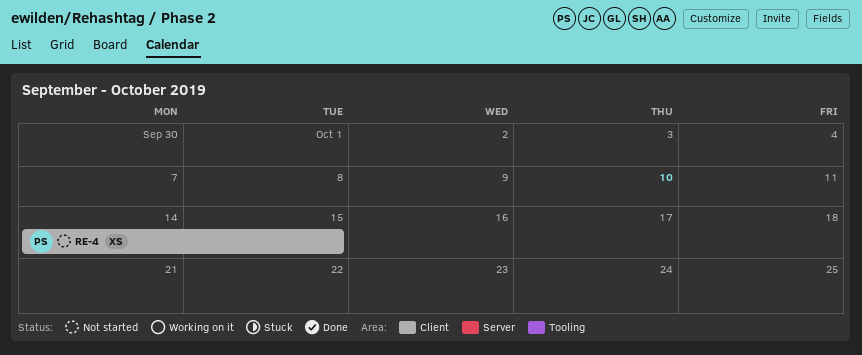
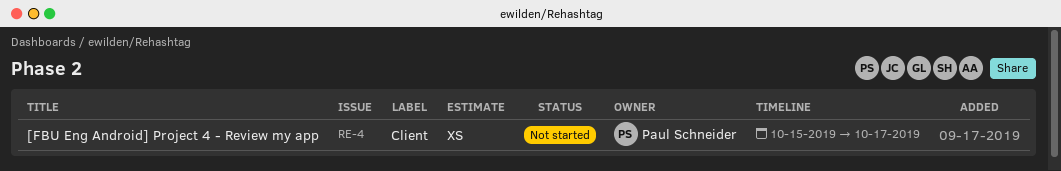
RE-4, start: Oct 14 -> Oct 15
RE-4, due: Oct 15 -> Oct 17

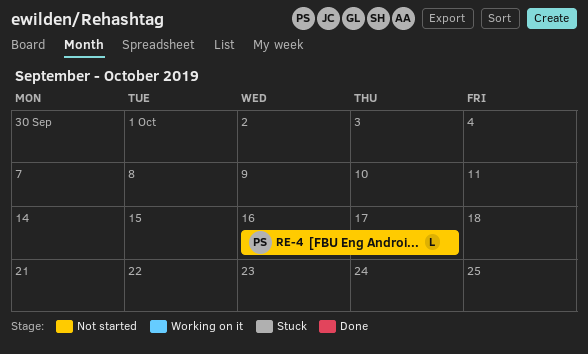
RE-4, estimate: XS -> L
RE-4, start: Oct 15 -> Oct 16

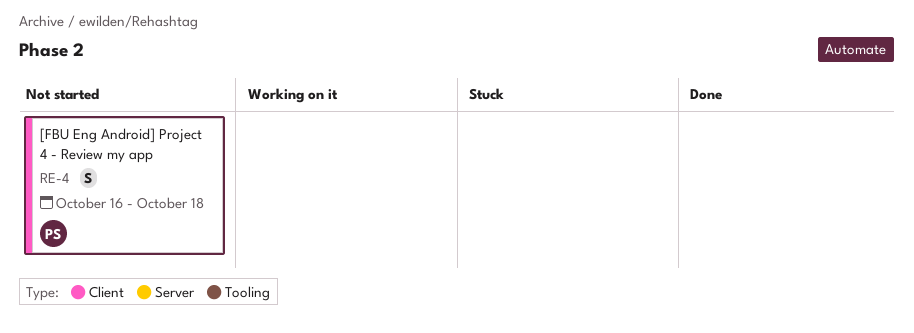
RE-4, estimate: L -> S
RE-4, due: Oct 17 -> Oct 18

